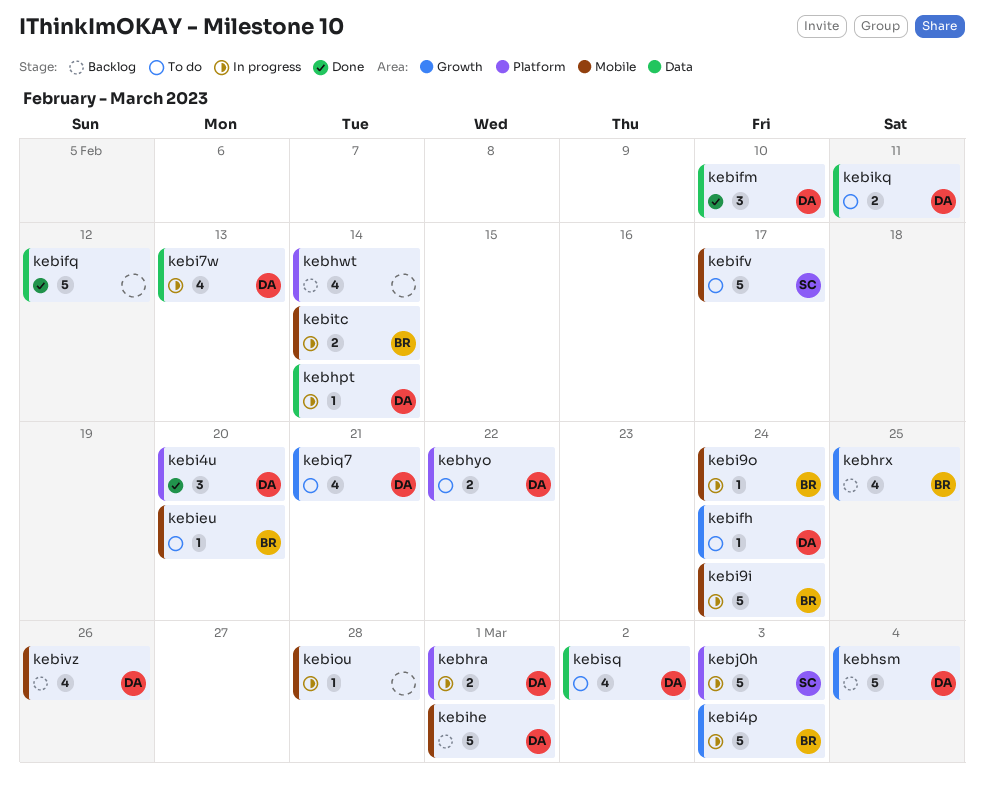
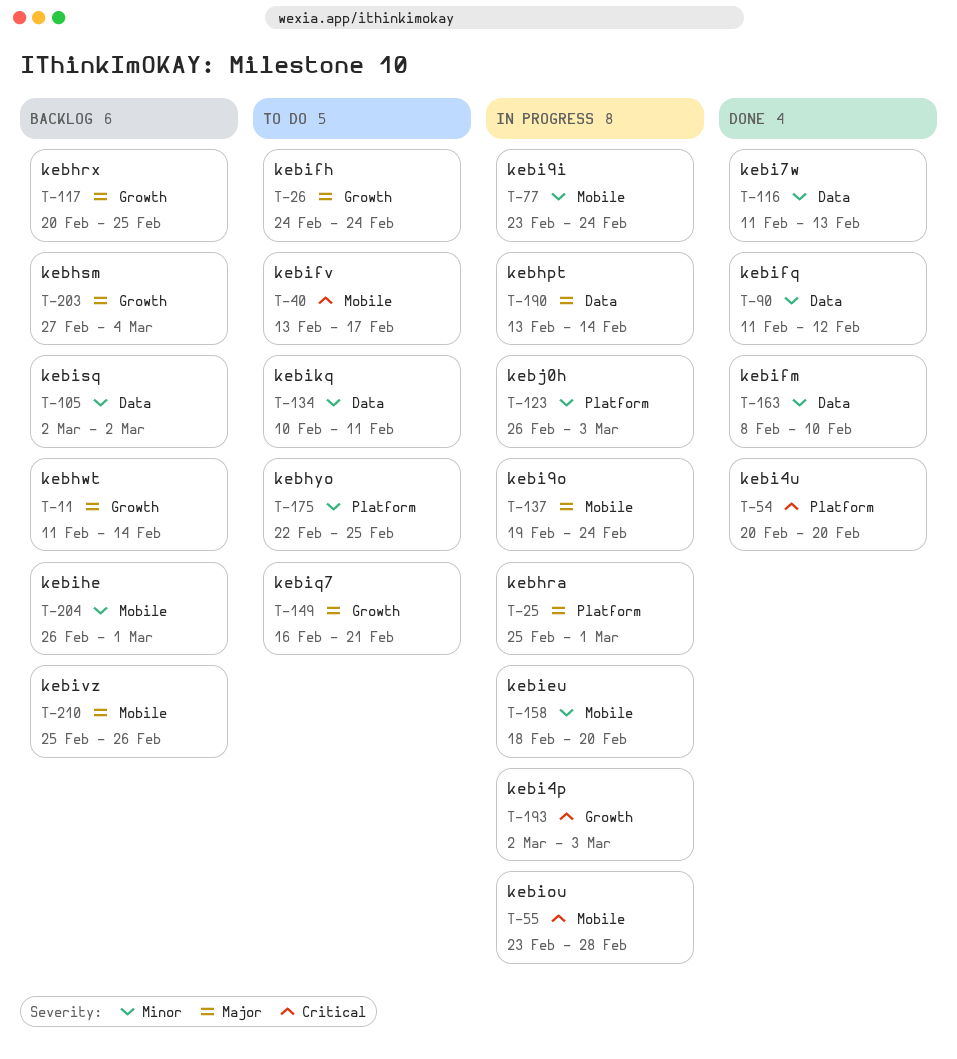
kebhwt, label: Platform -> Growth
kebhyo, due: Feb 22 -> Feb 25
kebi7w, status: In progress -> Done
kebieu, status: To do -> In progress
kebisq, status: To do -> Backlog
kebitc: present -> none

